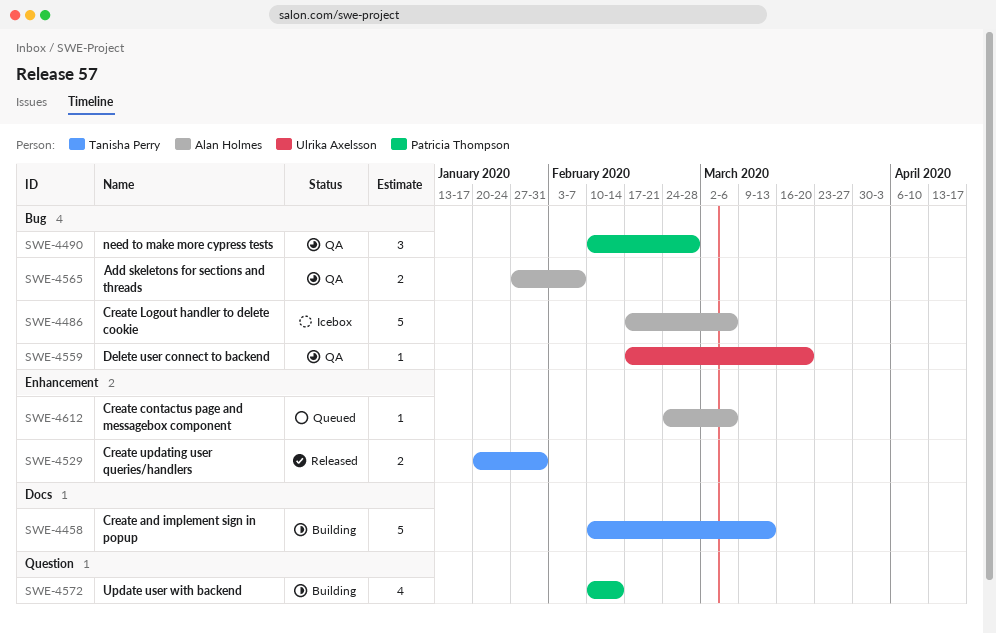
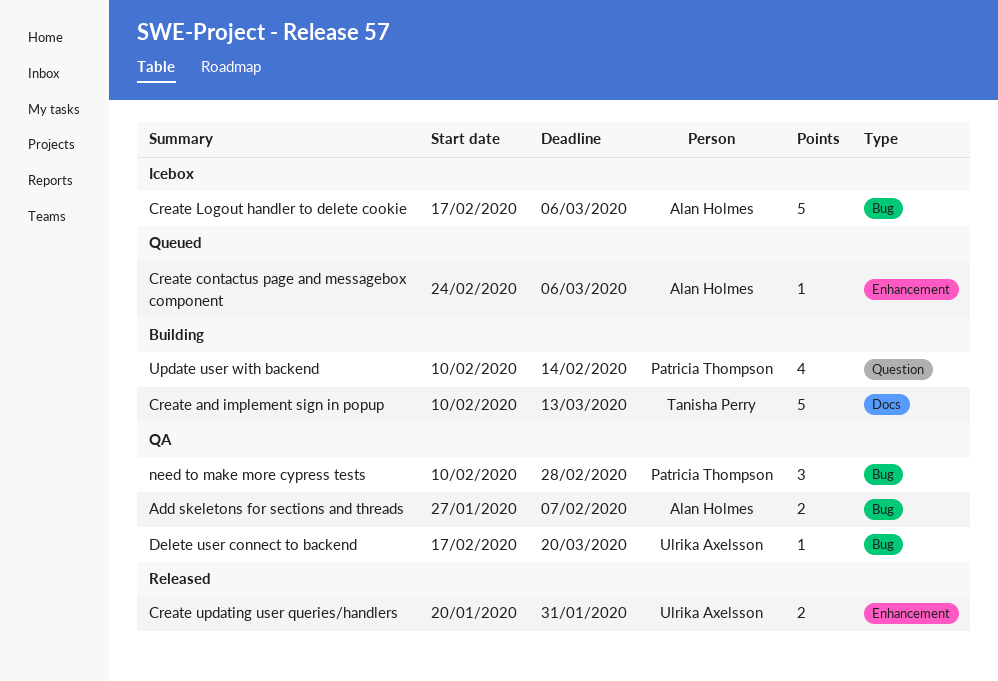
Create updating user queries/handlers, owner: Tanisha Perry -> Ulrika Axelsson

